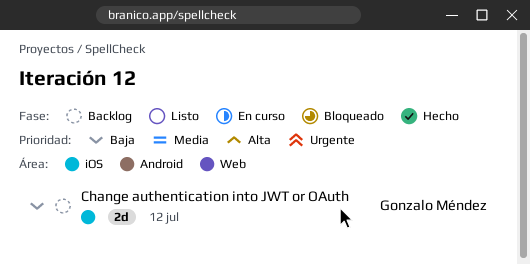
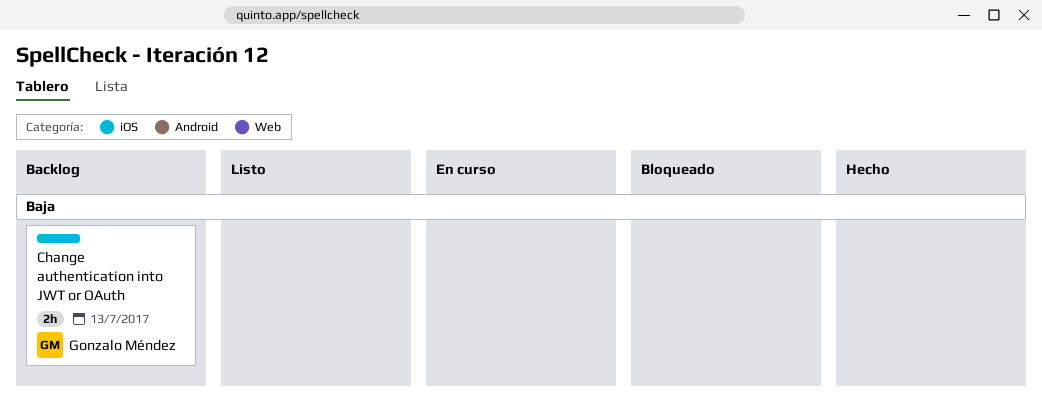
Change authentication into JWT or OAuth, estimate: 2d -> 2h
Change authentication into JWT or OAuth, due: Jul 12 -> Jul 13

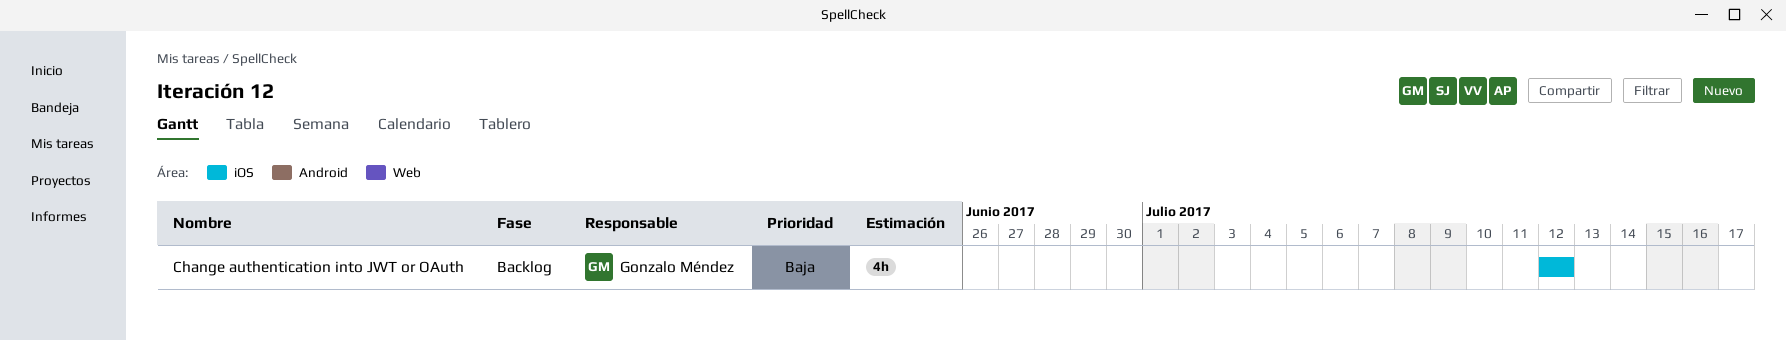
Change authentication into JWT or OAuth, estimate: 2h -> 4h
Change authentication into JWT or OAuth, due: Jul 13 -> Jul 12

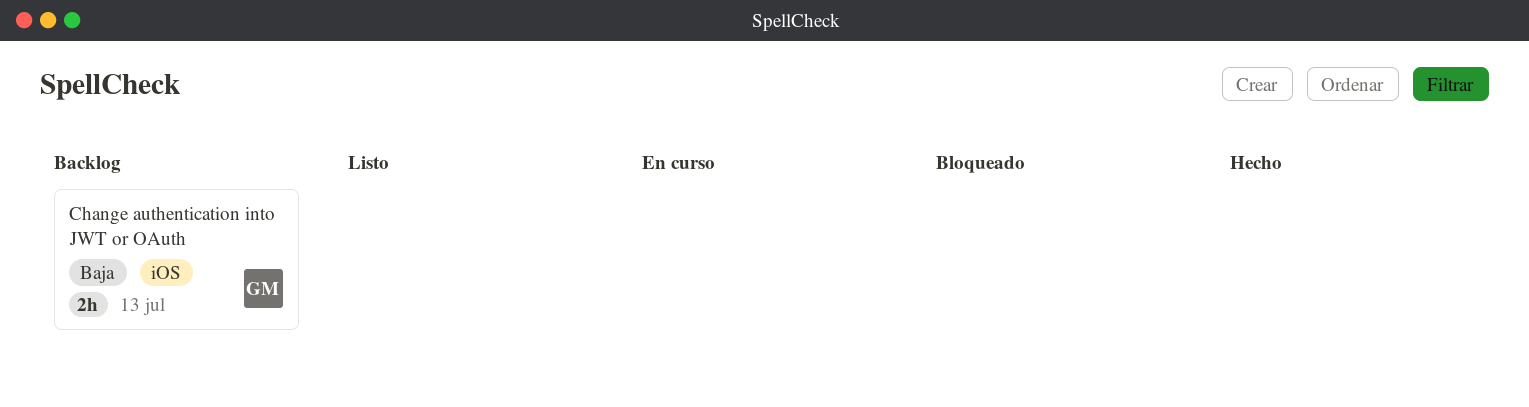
Change authentication into JWT or OAuth, estimate: 4h -> 2h
Change authentication into JWT or OAuth, due: Jul 12 -> Jul 13

